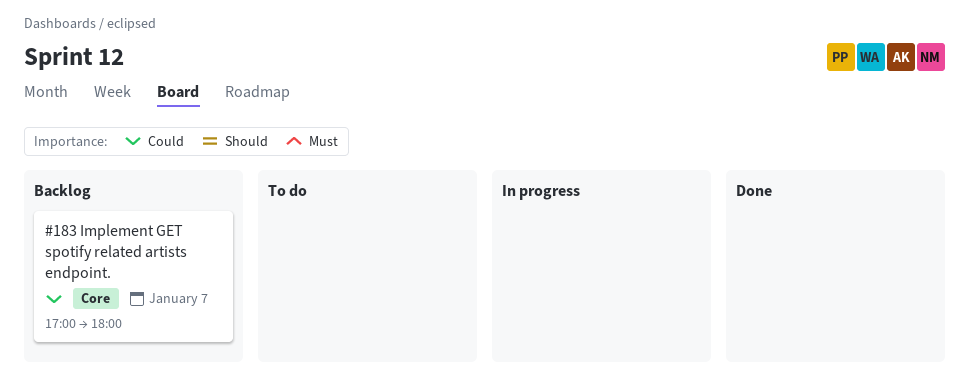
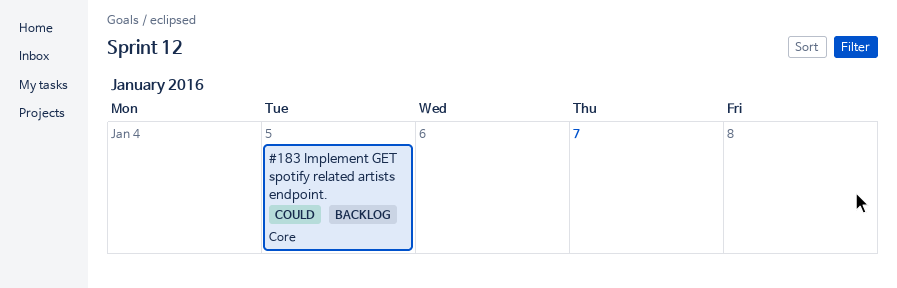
#183, day: Jan 7 -> Jan 5

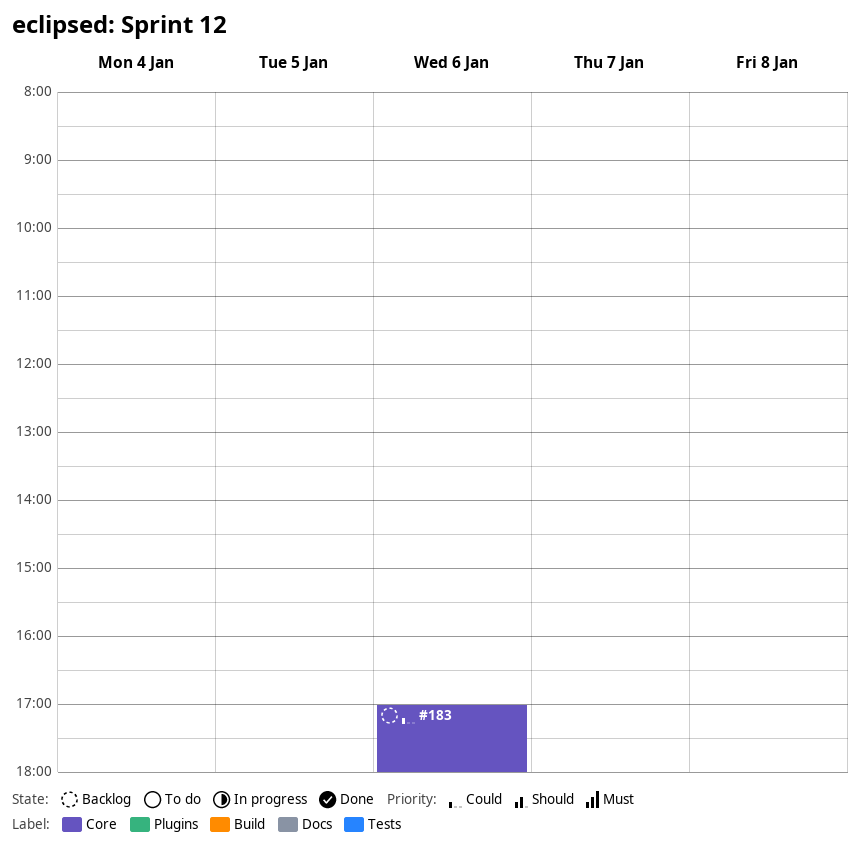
#183, day: Jan 5 -> Jan 6

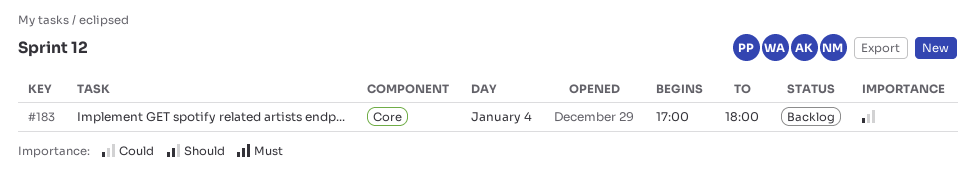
#183, day: Jan 6 -> Jan 4

